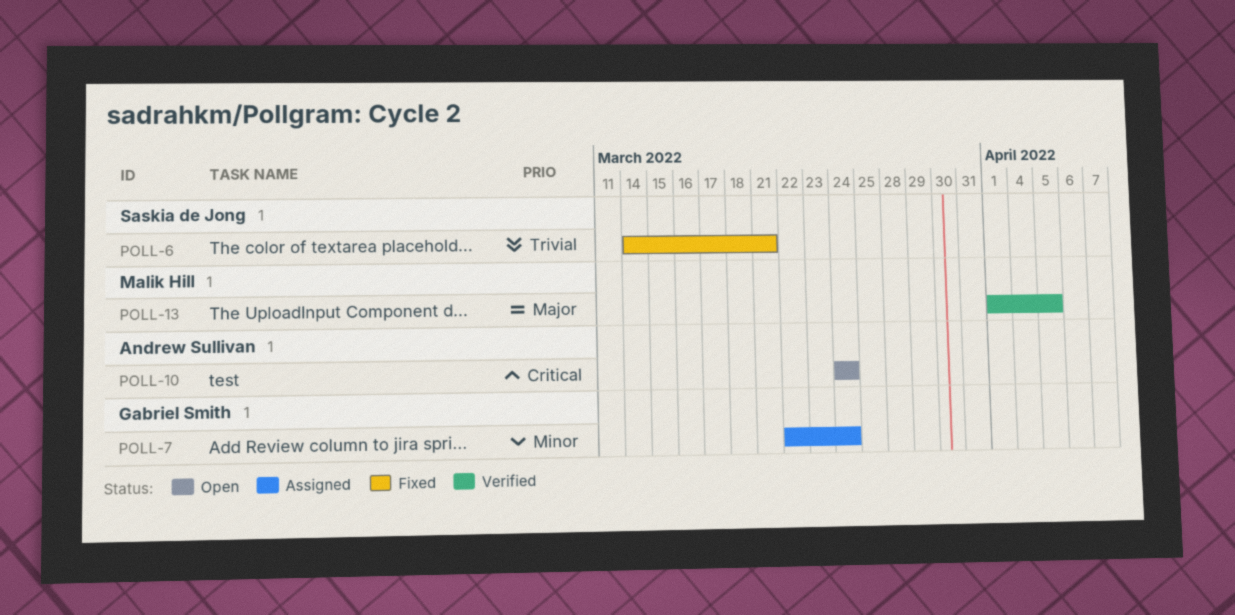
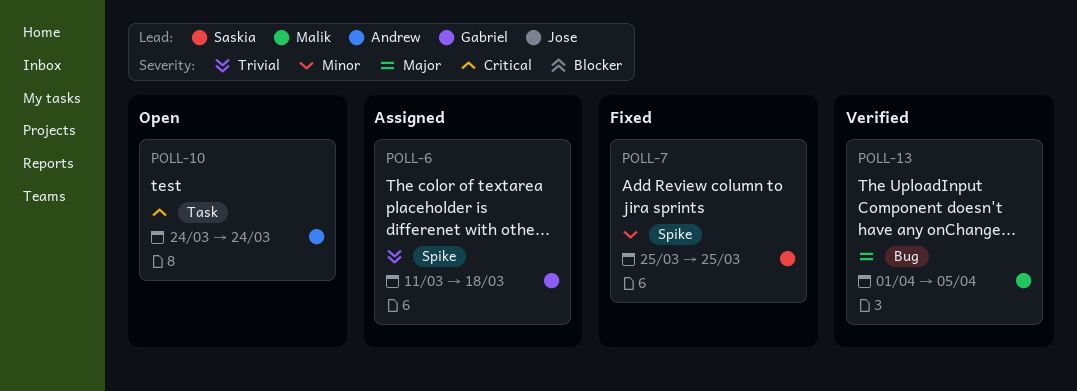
POLL-6, status: Fixed -> Assigned
POLL-6, owner: Saskia de Jong -> Gabriel Smith
POLL-6, start: Mar 14 -> Mar 11
POLL-6, due: Mar 21 -> Mar 18
POLL-7, status: Assigned -> Fixed
POLL-7, owner: Gabriel Smith -> Saskia de Jong
POLL-7, start: Mar 22 -> Mar 25
POLL-7, due: Mar 24 -> Mar 25

